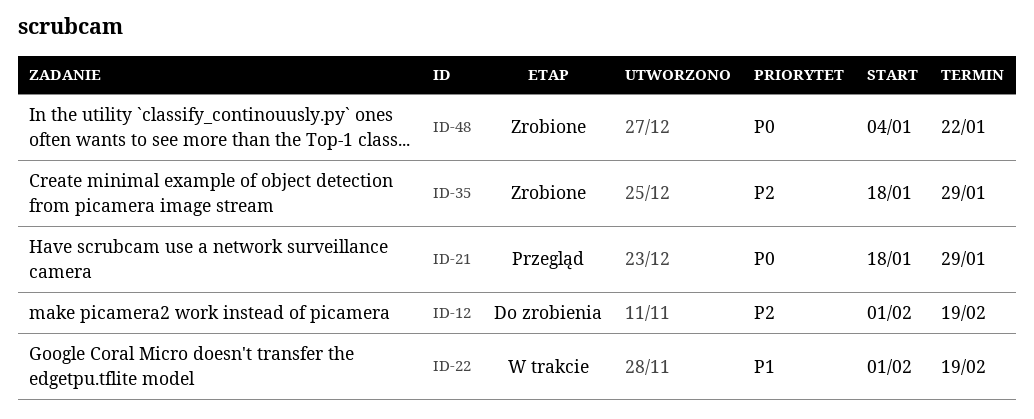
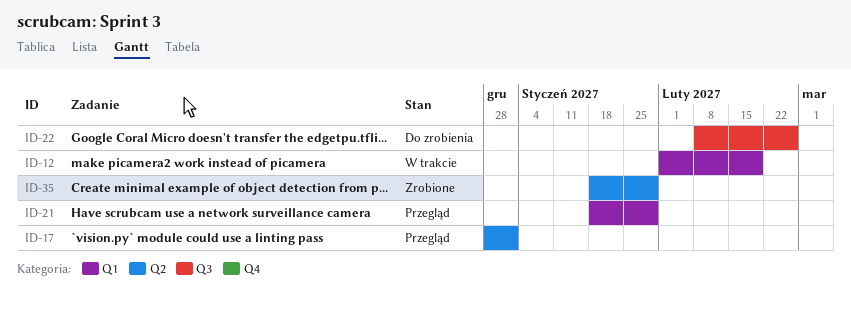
ID-12, status: Do zrobienia -> W trakcie
ID-17: none -> present
ID-22, status: W trakcie -> Do zrobienia
ID-22, start: Feb 1 -> Feb 8
ID-22, due: Feb 19 -> Feb 26
ID-48: present -> none

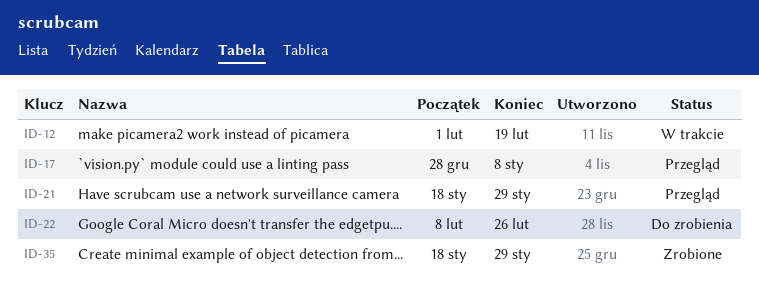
ID-17, due: Jan 1 -> Jan 8

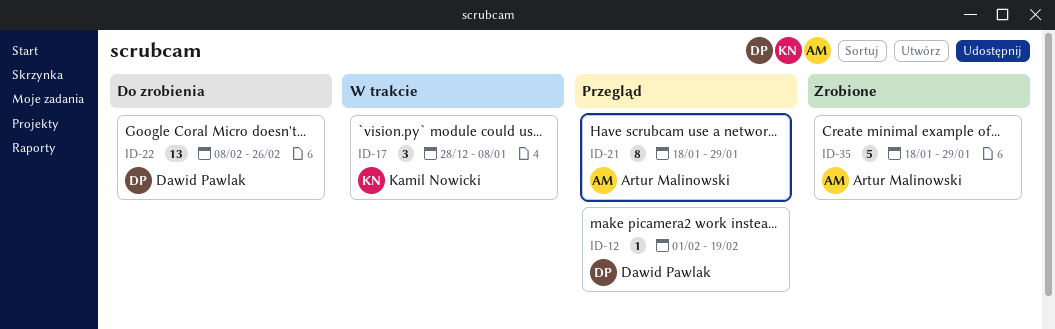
ID-12, status: W trakcie -> Przegląd
ID-17, status: Przegląd -> W trakcie

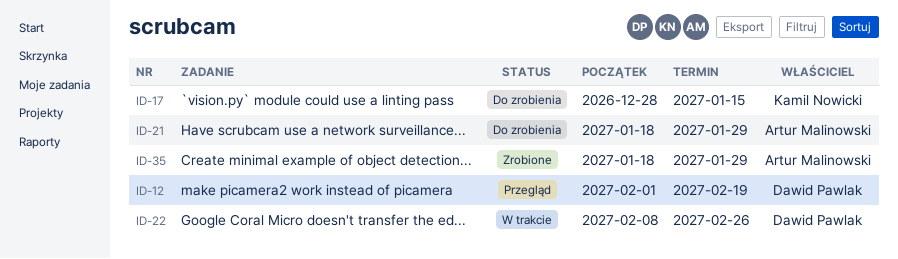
ID-17, status: W trakcie -> Do zrobienia
ID-17, due: Jan 8 -> Jan 15
ID-21, status: Przegląd -> Do zrobienia
ID-22, status: Do zrobienia -> W trakcie

